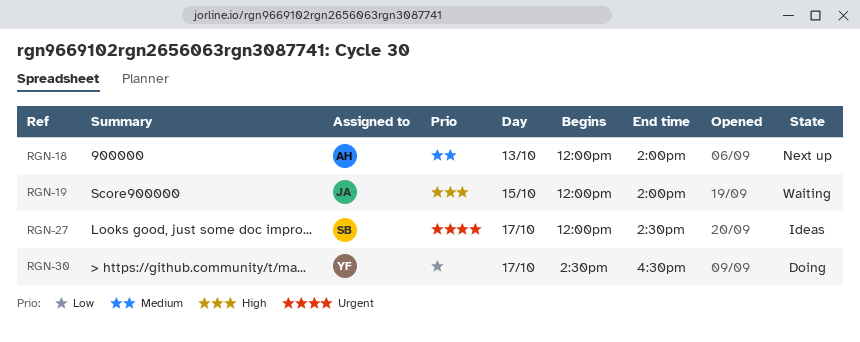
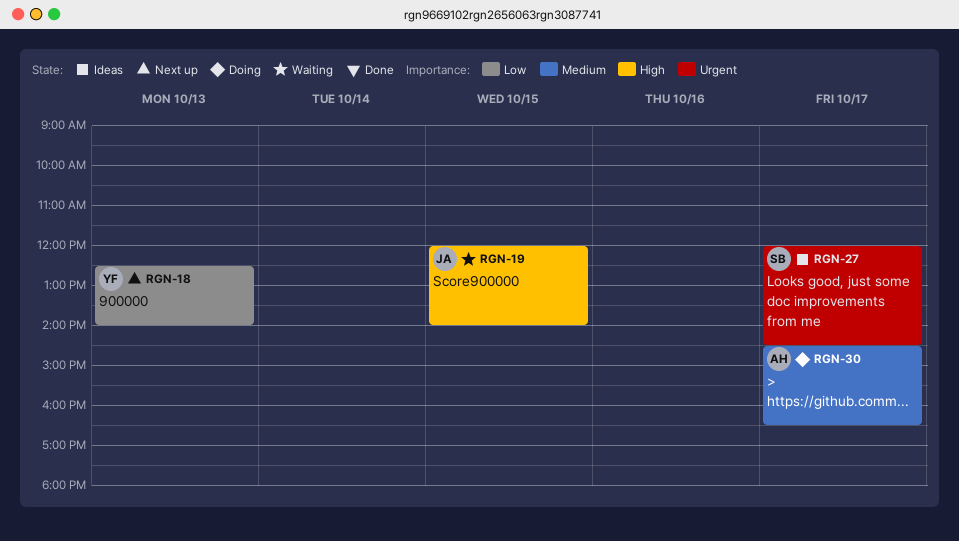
RGN-18, owner: AH -> YF
RGN-18, priority: Medium -> Low
RGN-18, begins: 12:00 -> 12:30
RGN-30, owner: YF -> AH
RGN-30, priority: Low -> Medium

